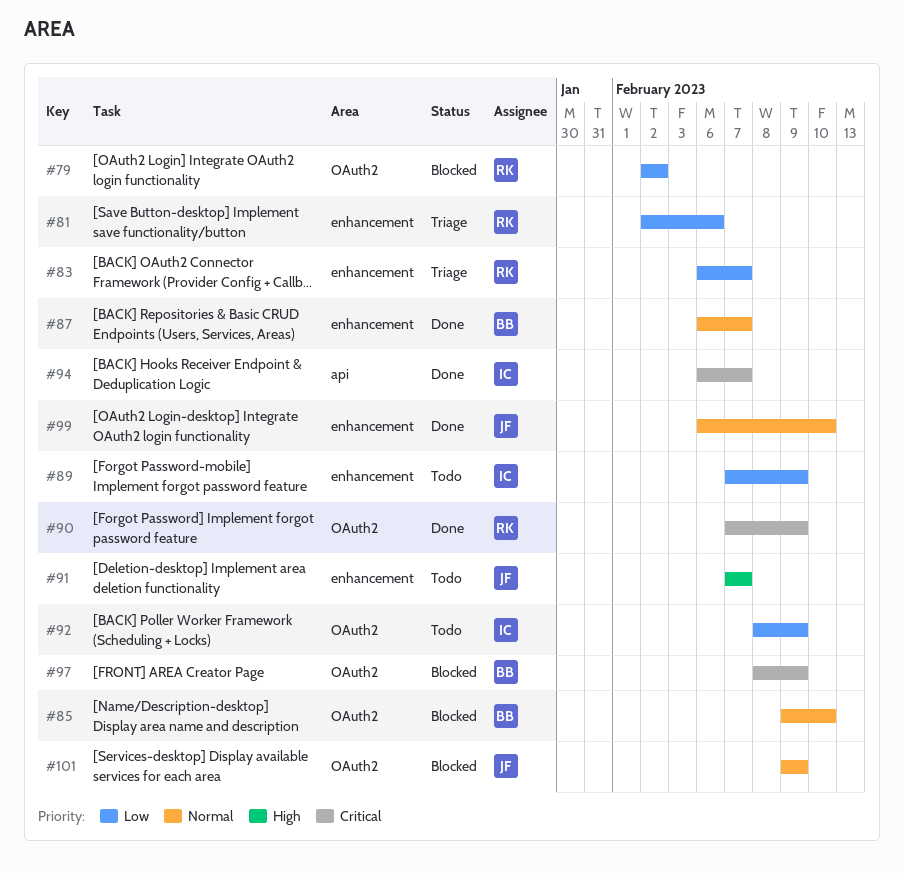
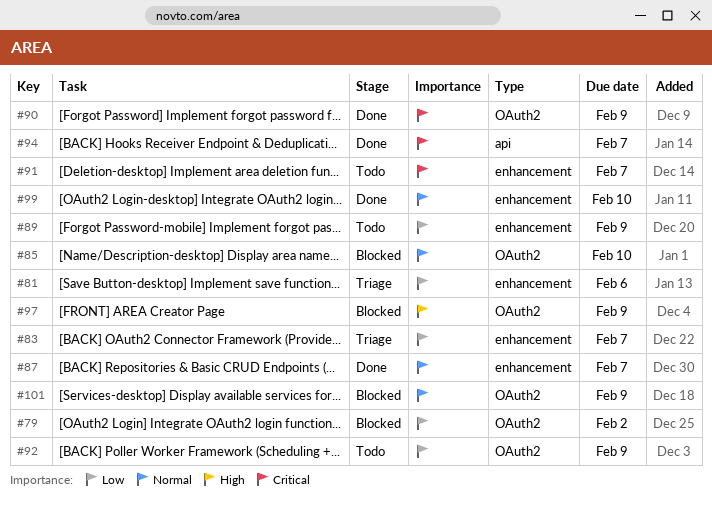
#91, priority: High -> Critical
#97, priority: Critical -> High

